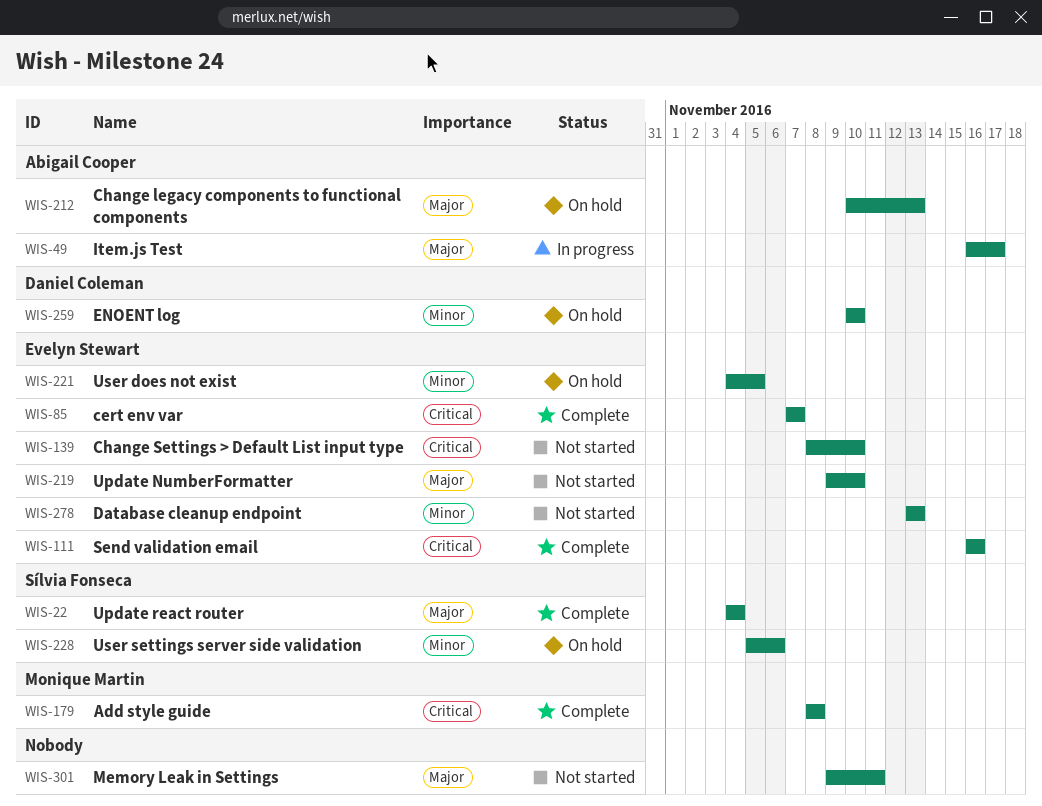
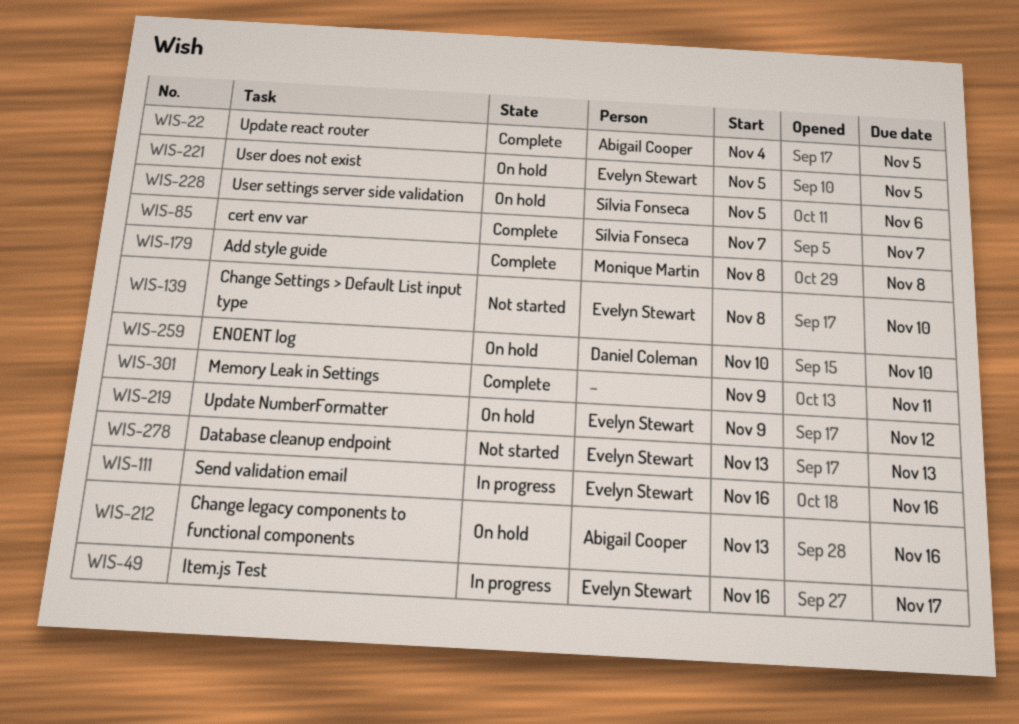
WIS-22, owner: Sílvia Fonseca -> Abigail Cooper
WIS-22, due: Nov 4 -> Nov 5
WIS-49, owner: Abigail Cooper -> Evelyn Stewart
WIS-85, owner: Evelyn Stewart -> Sílvia Fonseca
WIS-111, status: Complete -> In progress
WIS-212, start: Nov 10 -> Nov 13
WIS-212, due: Nov 13 -> Nov 16
WIS-219, status: Not started -> On hold
WIS-219, due: Nov 10 -> Nov 12
WIS-221, start: Nov 4 -> Nov 5
WIS-301, status: Not started -> Complete

